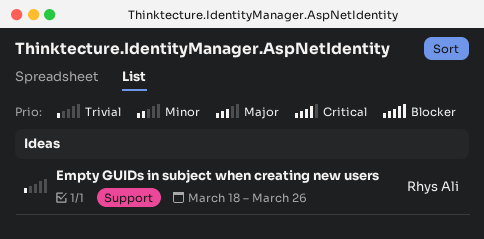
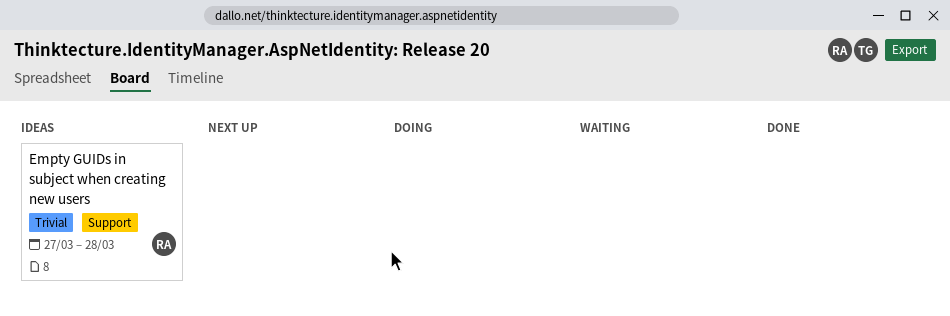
Empty GUIDs in subject when creating new users, start: Mar 18 -> Mar 27
Empty GUIDs in subject when creating new users, due: Mar 26 -> Mar 28

